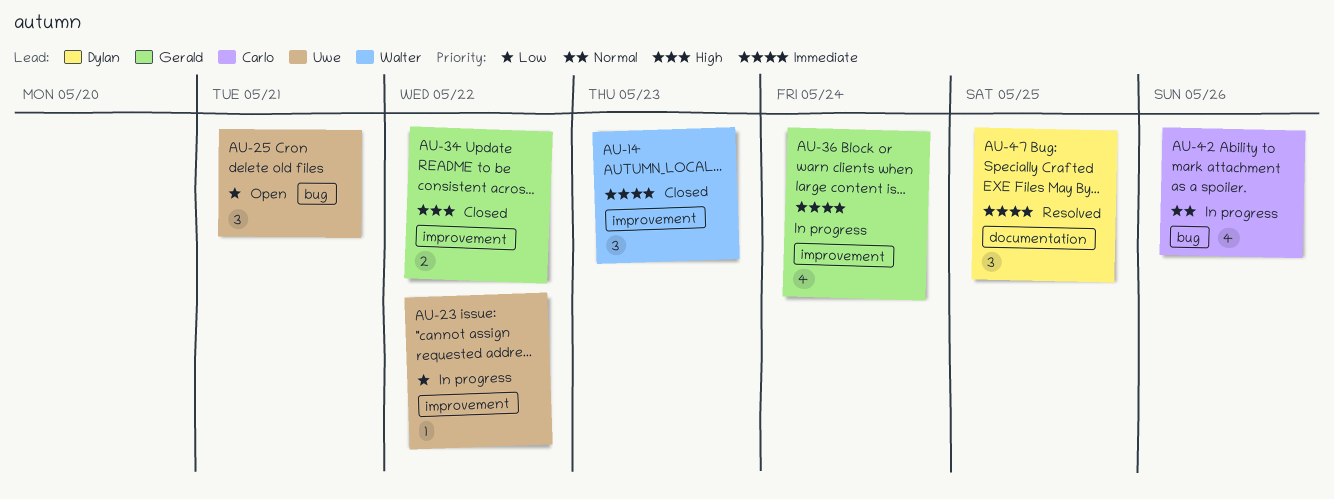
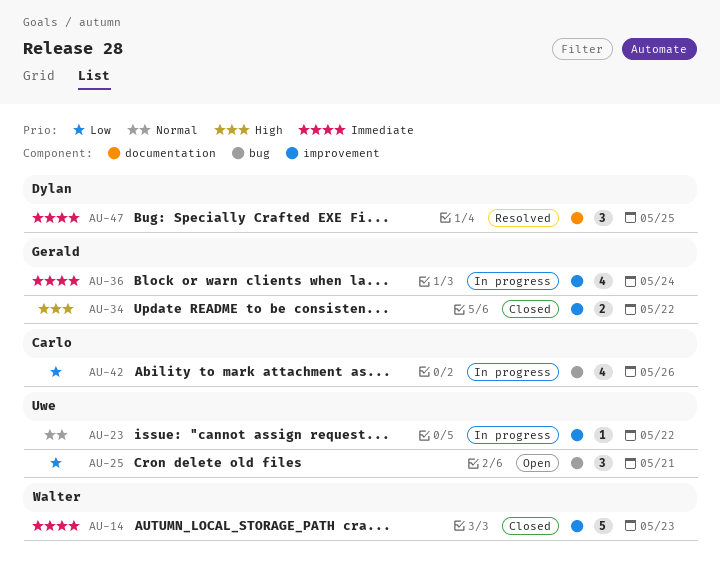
AU-14, estimate: 3 -> 5
AU-23, priority: Low -> Normal
AU-42, priority: Normal -> Low

